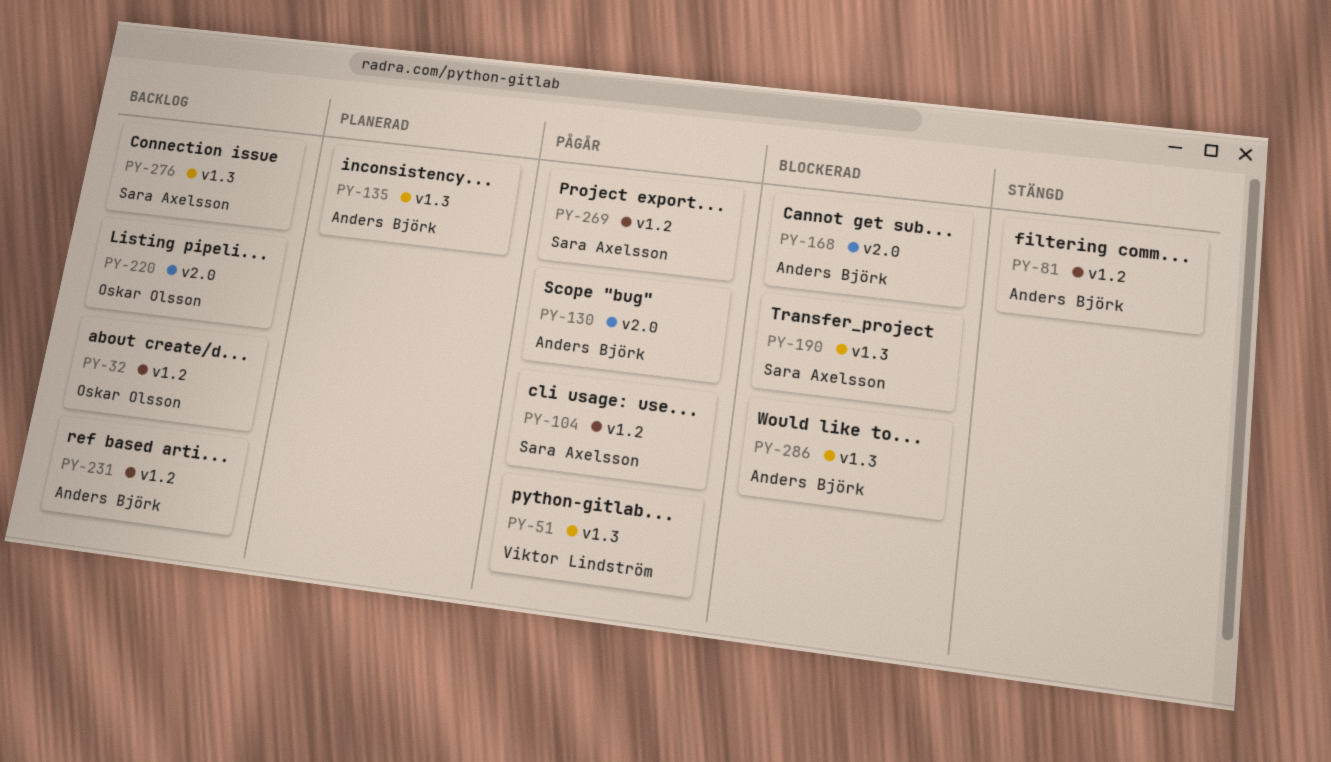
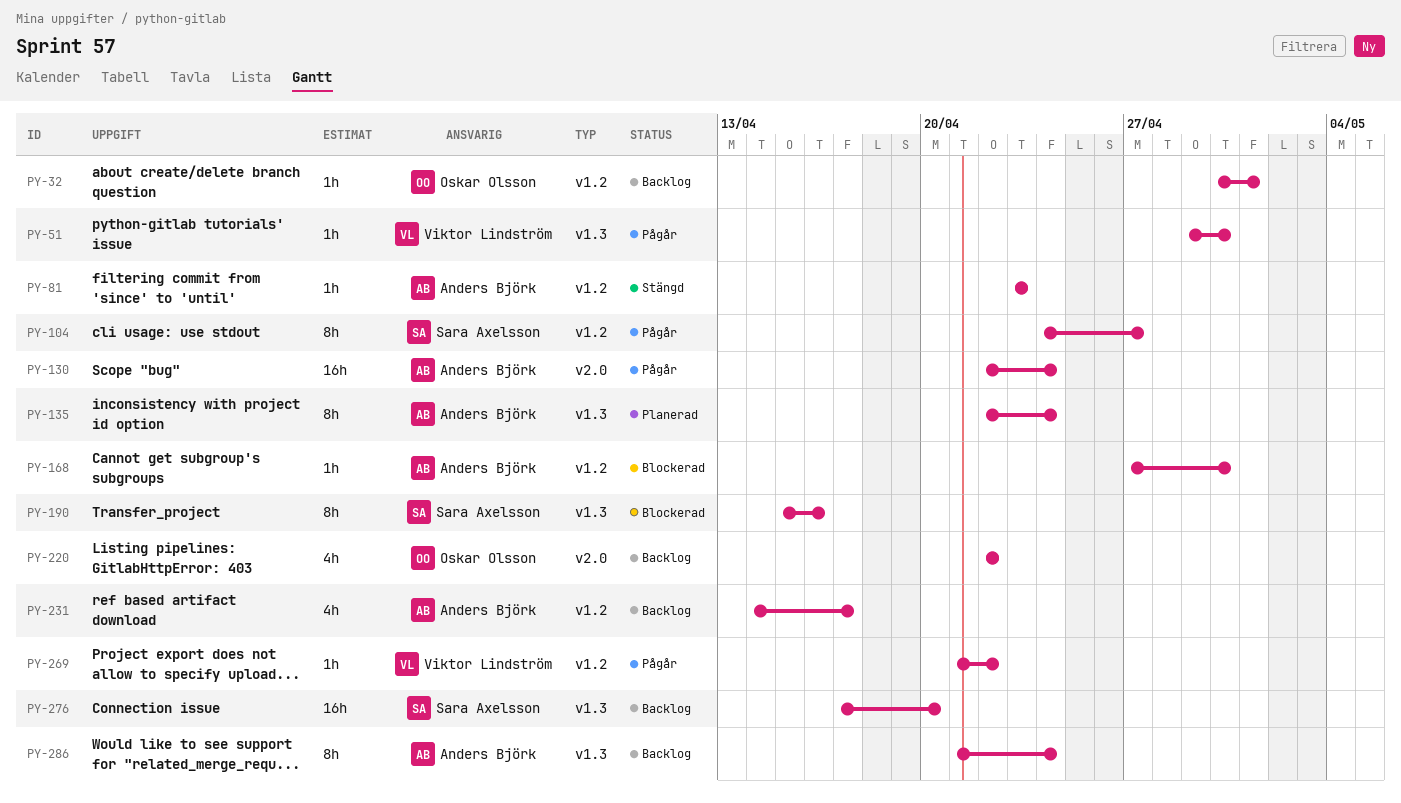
PY-168, label: v2.0 -> v1.2
PY-269, owner: Sara Axelsson -> Viktor Lindström
PY-286, status: Blockerad -> Backlog

